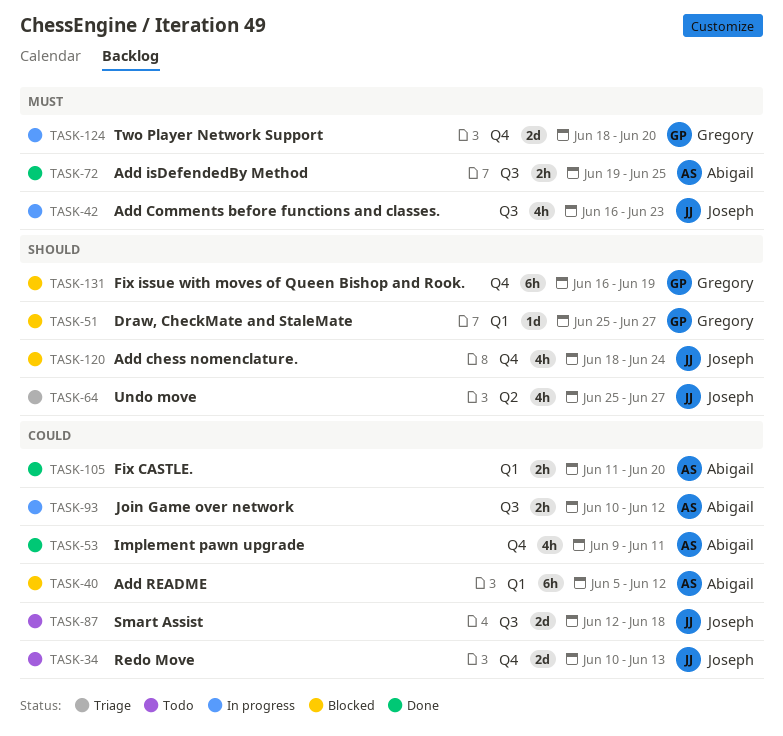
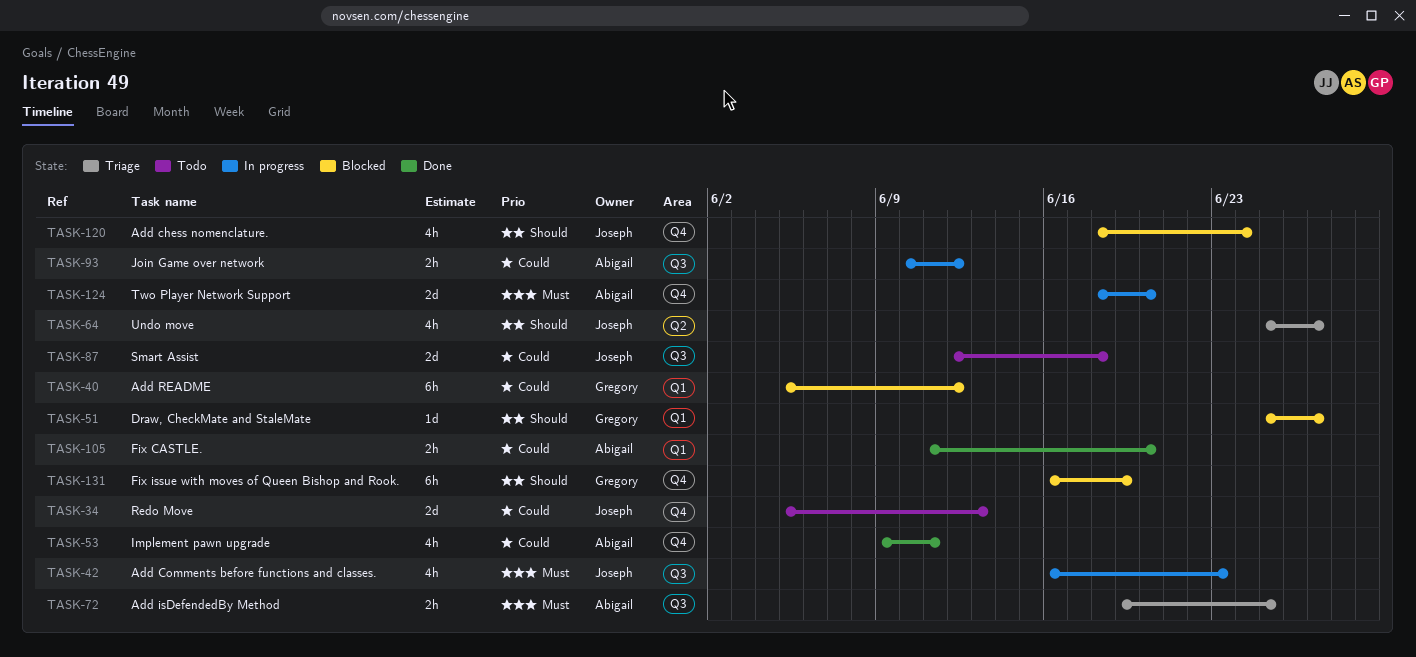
TASK-34, start: Jun 10 -> Jun 5
TASK-40, owner: Abigail -> Gregory
TASK-72, status: Done -> Triage
TASK-124, owner: Gregory -> Abigail

